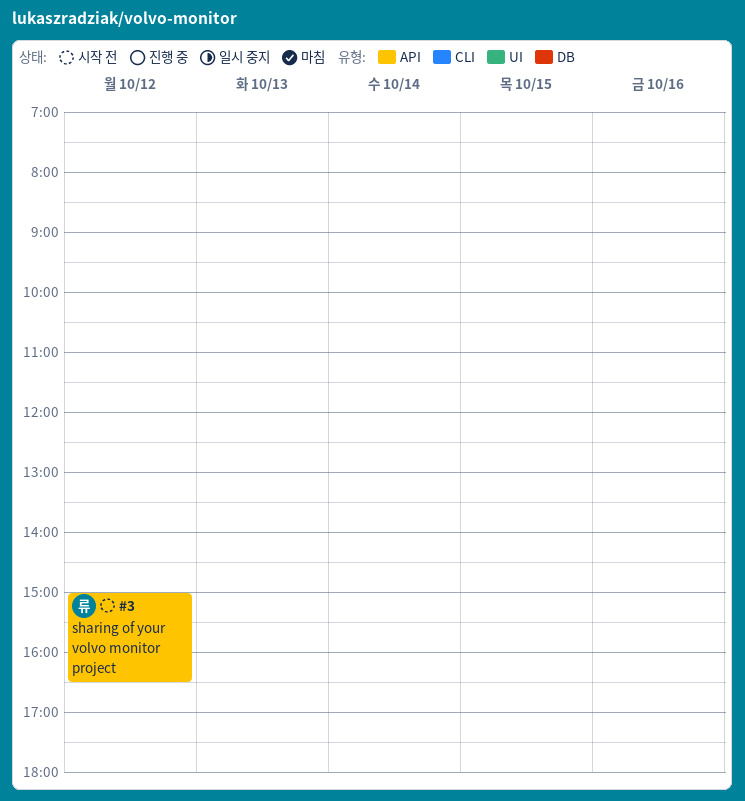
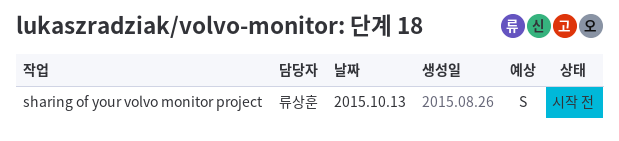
sharing of your volvo monitor project, day: Oct 12 -> Oct 13

